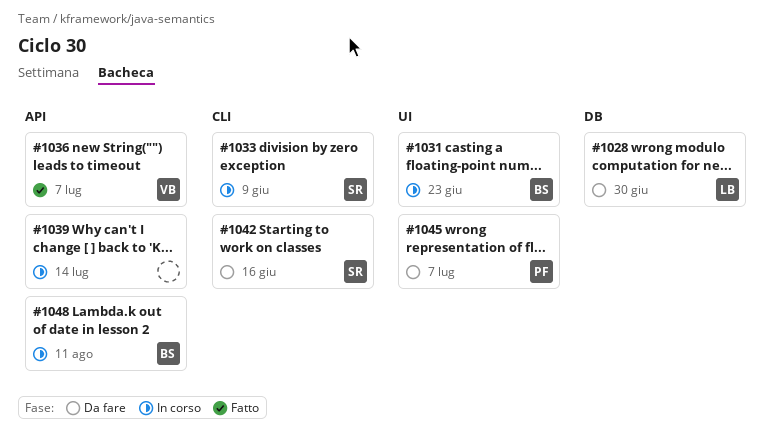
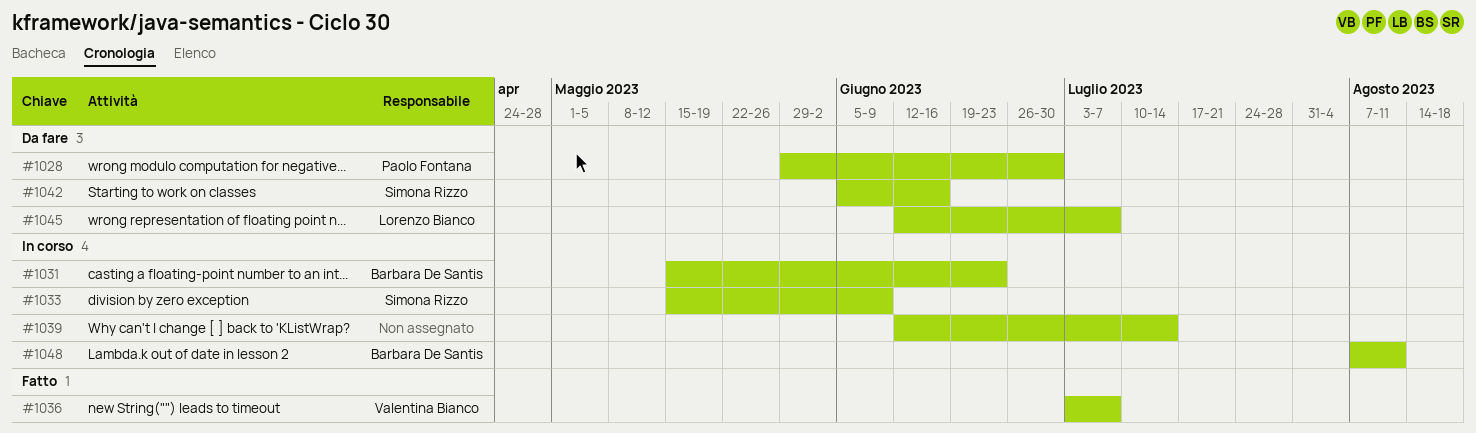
#1028, owner: Lorenzo Bianco -> Paolo Fontana
#1045, owner: Paolo Fontana -> Lorenzo Bianco

